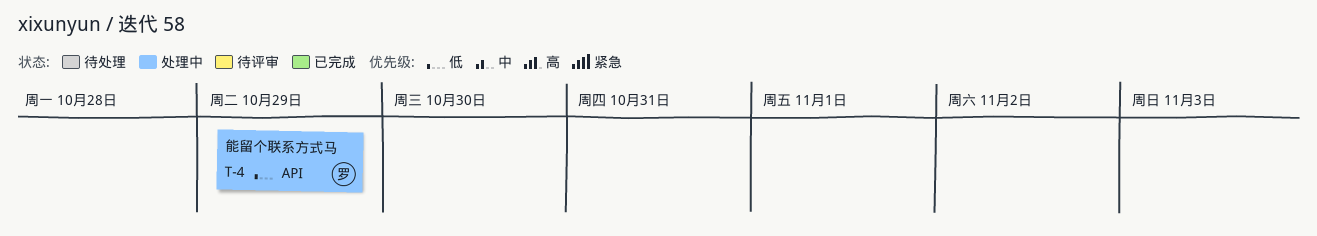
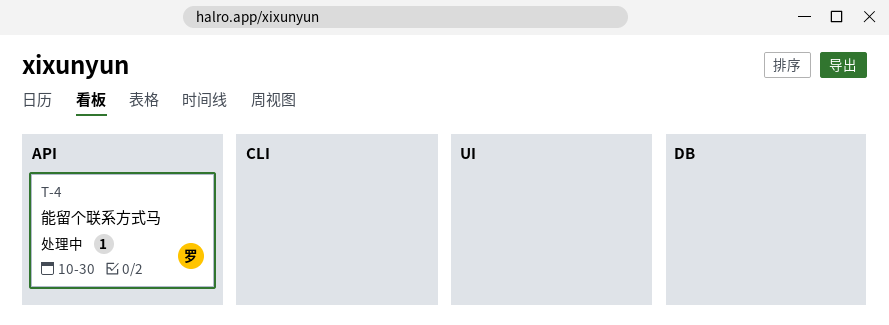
T-4, due: Oct 29 -> Oct 30

